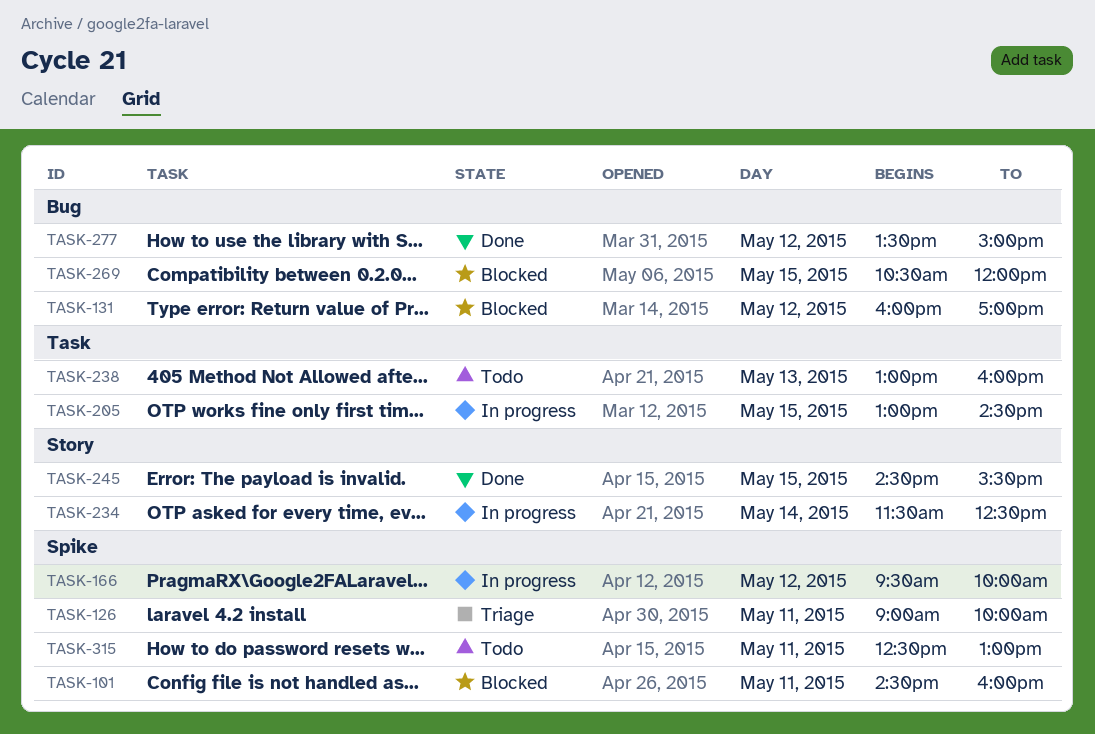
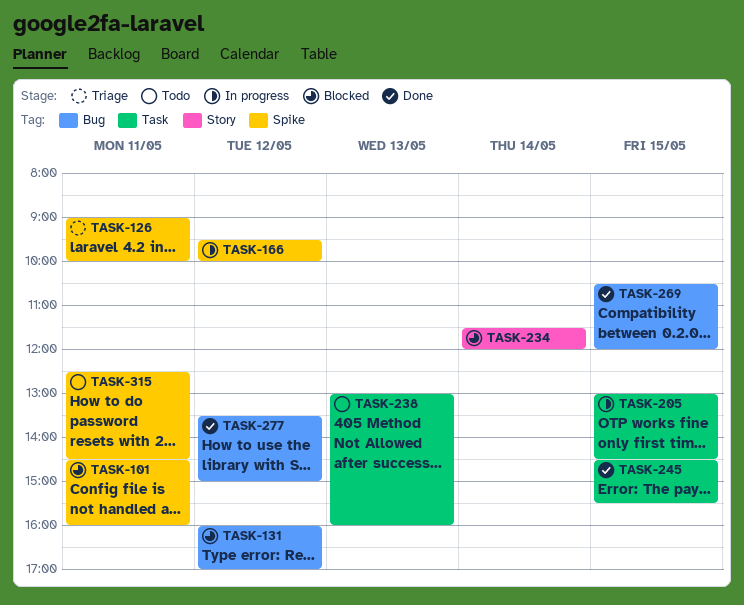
TASK-234, status: In progress -> Blocked
TASK-234, ends: 12:30 -> 12:00
TASK-245, label: Story -> Task
TASK-269, status: Blocked -> Done
TASK-315, ends: 13:00 -> 14:30

